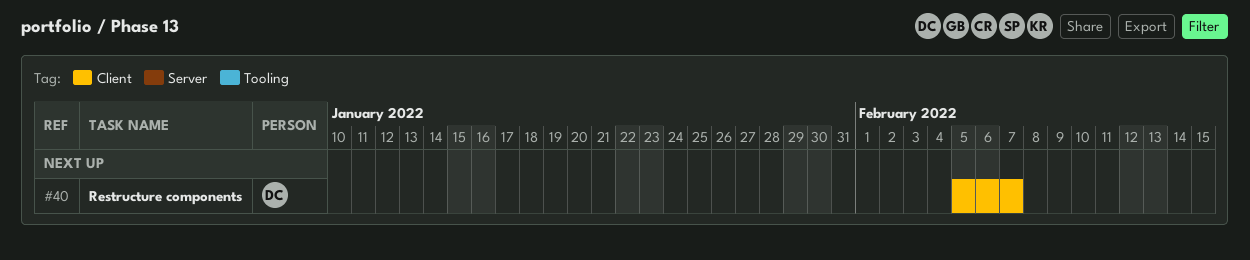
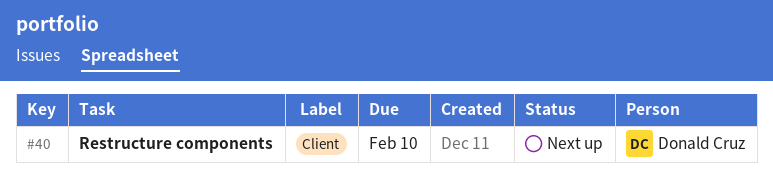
#40, due: Feb 7 -> Feb 10

